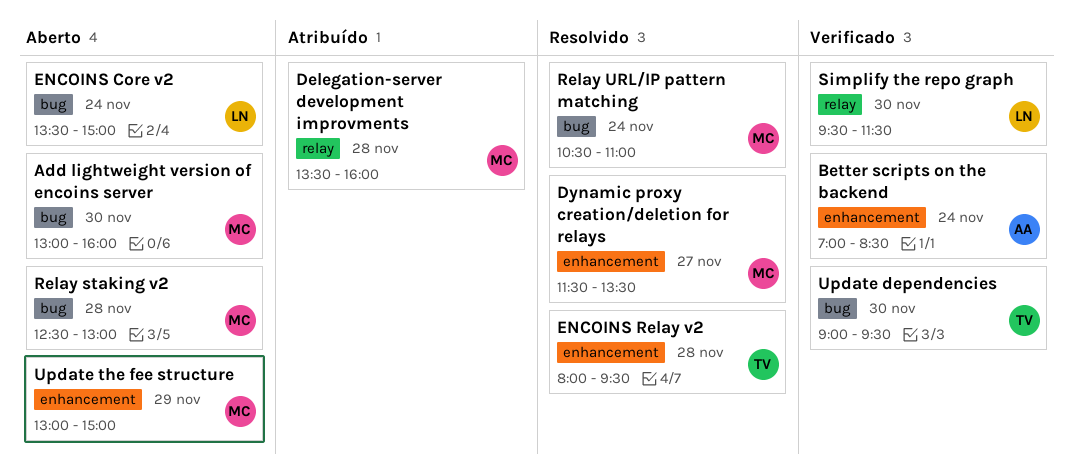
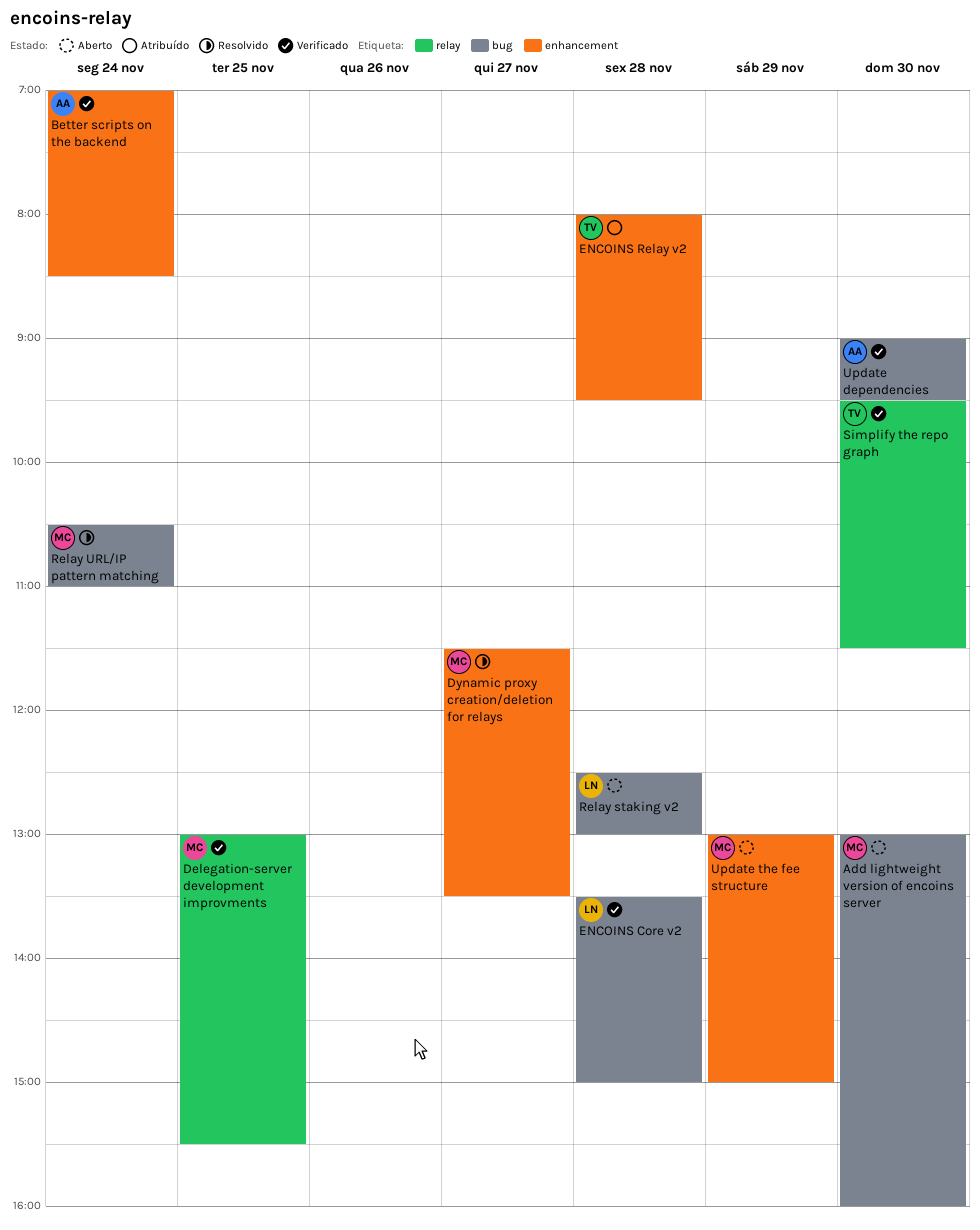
Delegation-server development improvments, status: Atribuído -> Verificado
Delegation-server development improvments, day: Nov 28 -> Nov 25
Delegation-server development improvments, begins: 13:30 -> 13:00
Delegation-server development improvments, ends: 16:00 -> 15:30
ENCOINS Core v2, status: Aberto -> Verificado
ENCOINS Core v2, day: Nov 24 -> Nov 28
ENCOINS Relay v2, status: Resolvido -> Atribuído
Relay staking v2, owner: MC -> LN
Simplify the repo graph, owner: LN -> TV
Update dependencies, owner: TV -> AA

